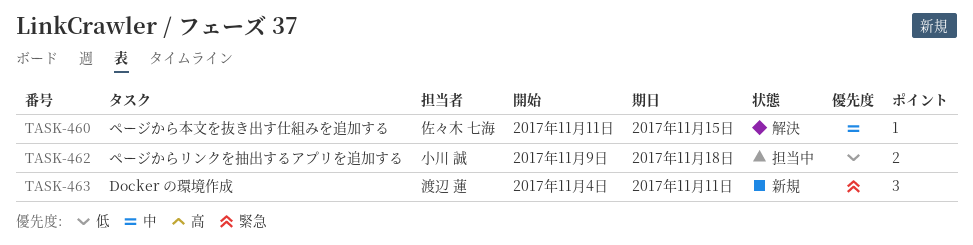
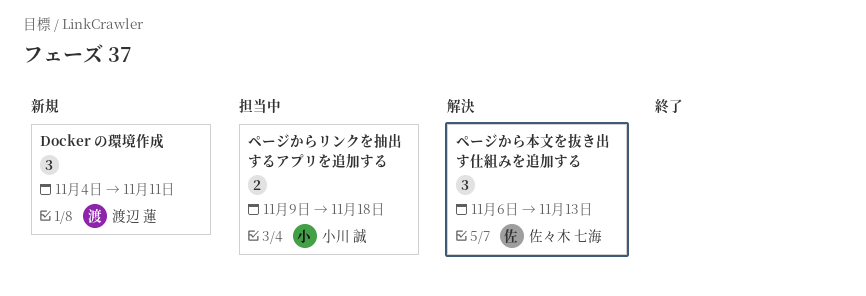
ページから本文を抜き出す仕組みを追加する, estimate: 1 -> 3
ページから本文を抜き出す仕組みを追加する, start: Nov 11 -> Nov 6
ページから本文を抜き出す仕組みを追加する, due: Nov 15 -> Nov 13

